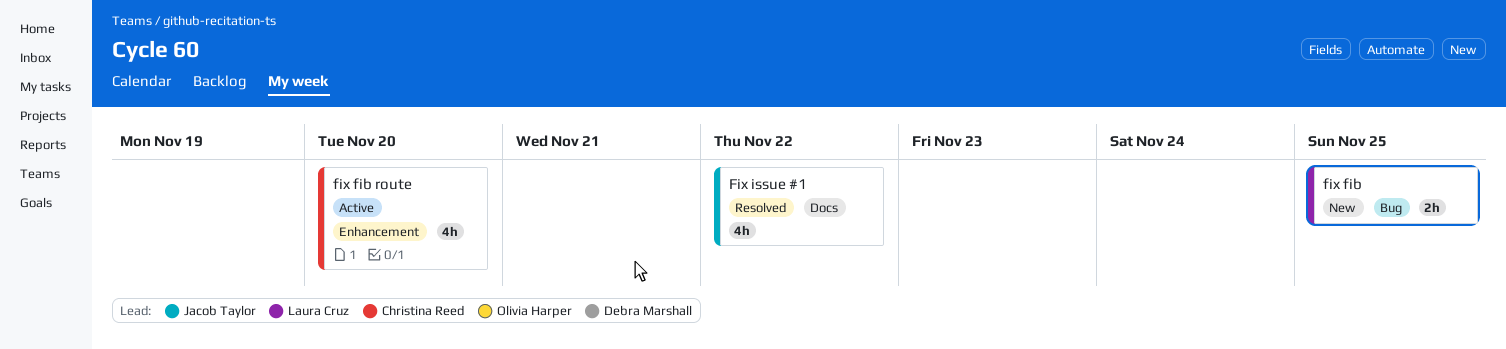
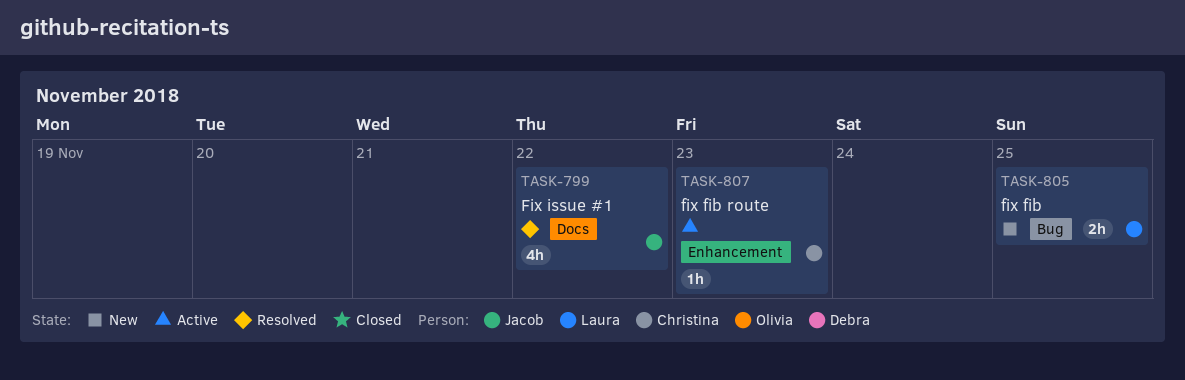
fix fib route, estimate: 4h -> 1h
fix fib route, due: Nov 20 -> Nov 23

